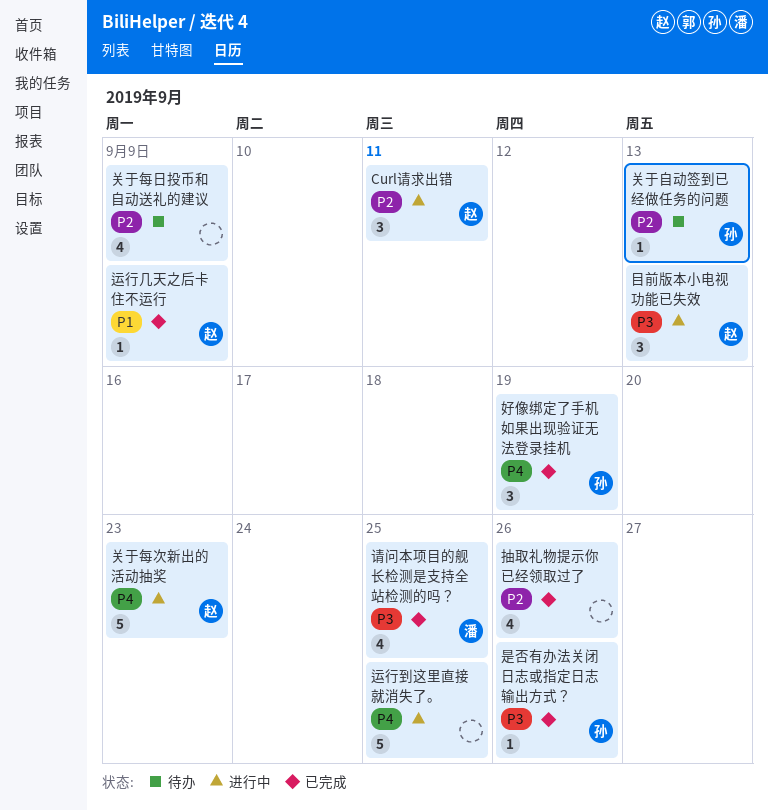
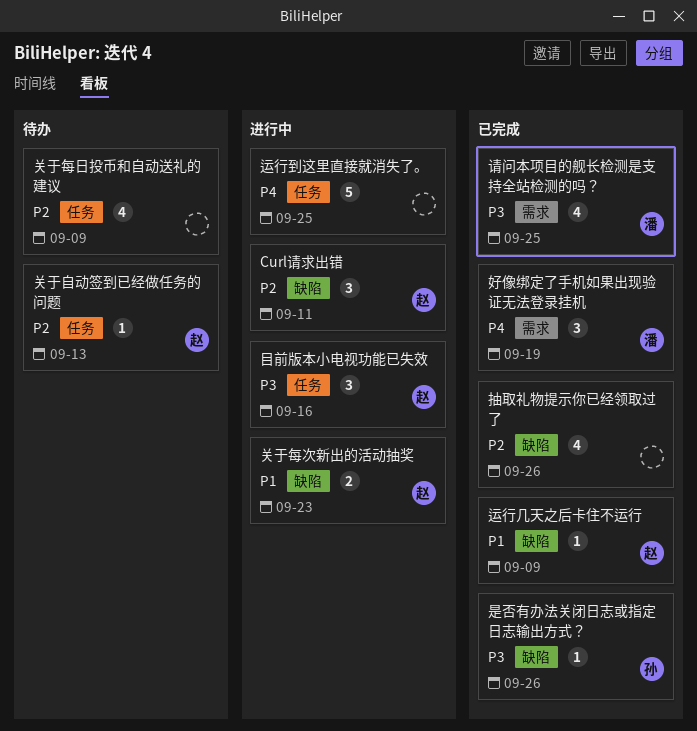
关于每次新出的活动抽奖, priority: P4 -> P1
关于每次新出的活动抽奖, estimate: 5 -> 2
关于自动签到已经做任务的问题, owner: 孙 -> 赵
好像绑定了手机如果出现验证无法登录挂机, owner: 孙 -> 潘
目前版本小电视功能已失效, due: Sep 13 -> Sep 16

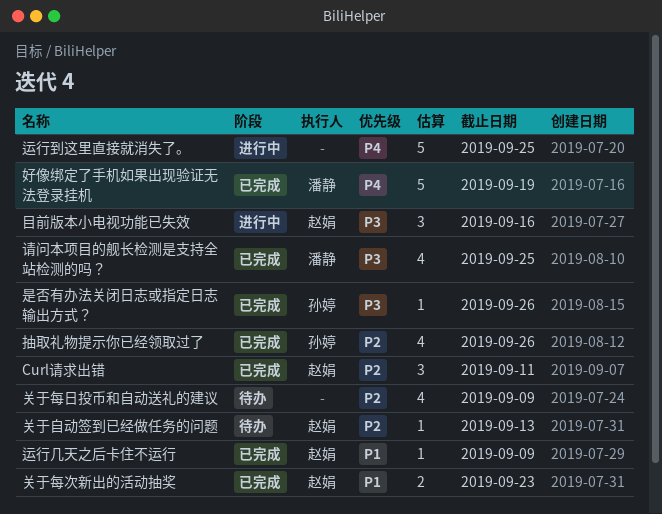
Curl请求出错, status: 进行中 -> 已完成
关于每次新出的活动抽奖, status: 进行中 -> 已完成
好像绑定了手机如果出现验证无法登录挂机, estimate: 3 -> 5
抽取礼物提示你已经领取过了, owner: none -> 孙婷

